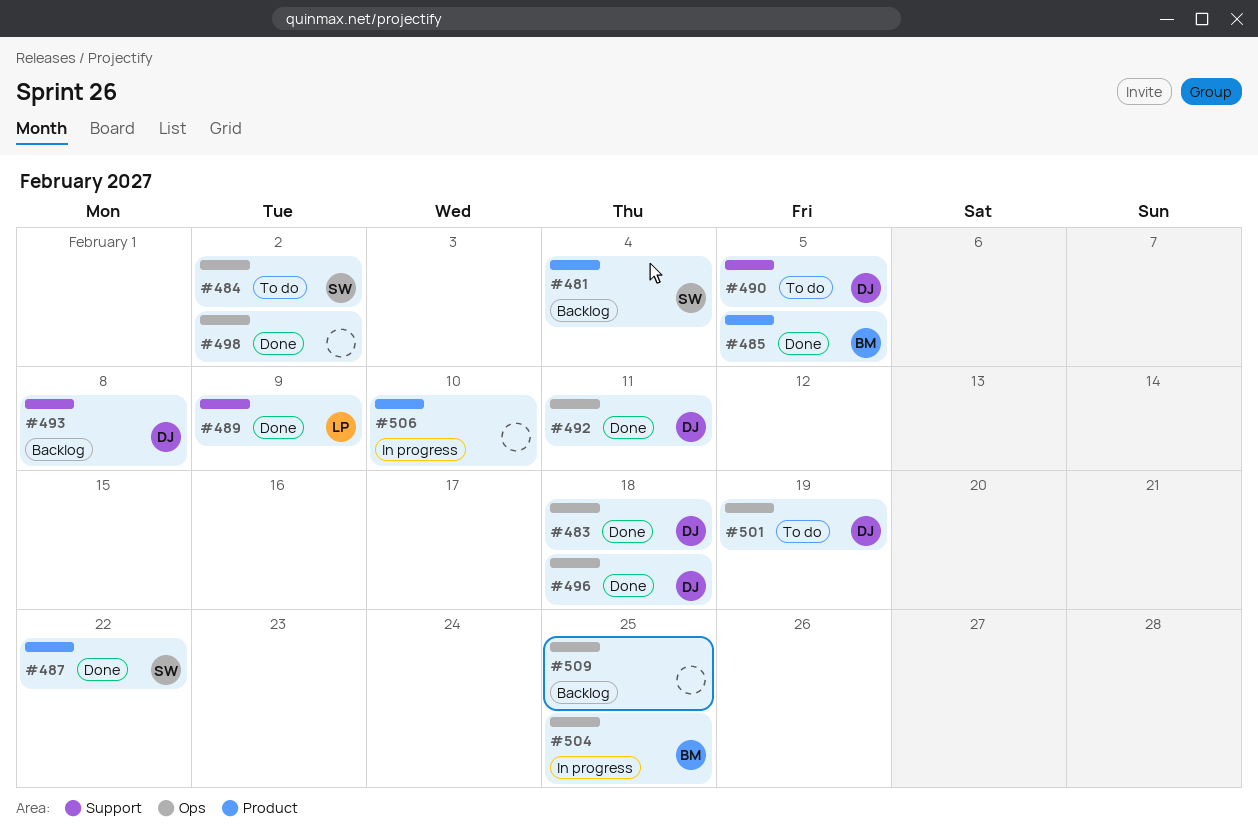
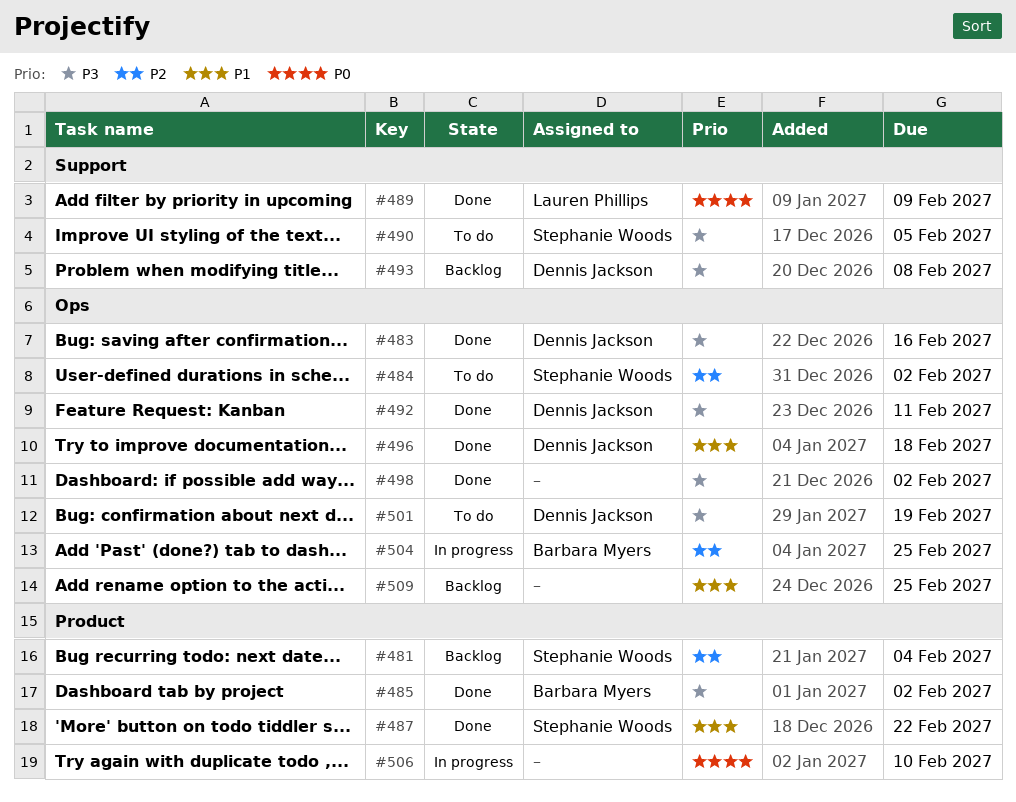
#483, due: Feb 18 -> Feb 16
#485, due: Feb 5 -> Feb 2
#490, owner: Dennis Jackson -> Stephanie Woods

